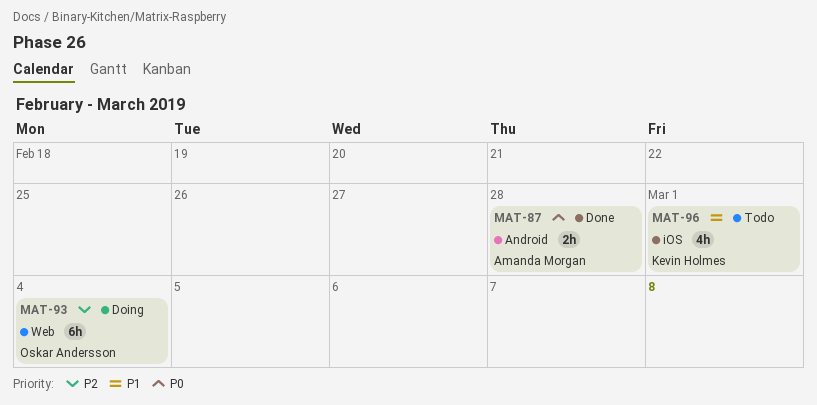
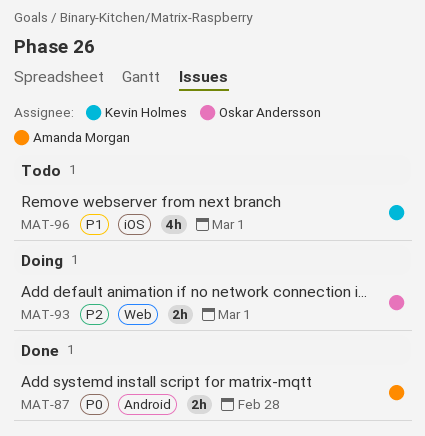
MAT-93, estimate: 6h -> 2h
MAT-93, due: Mar 4 -> Mar 1

